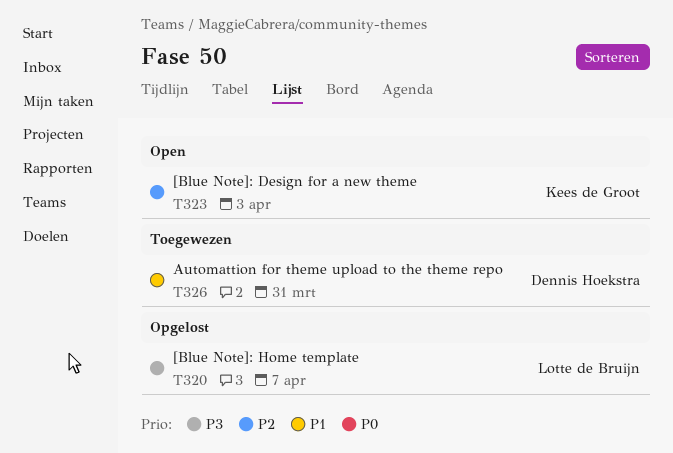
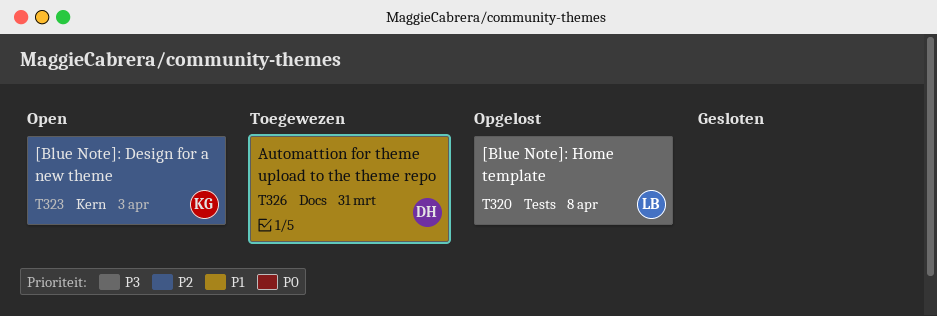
T320, due: Apr 7 -> Apr 8

